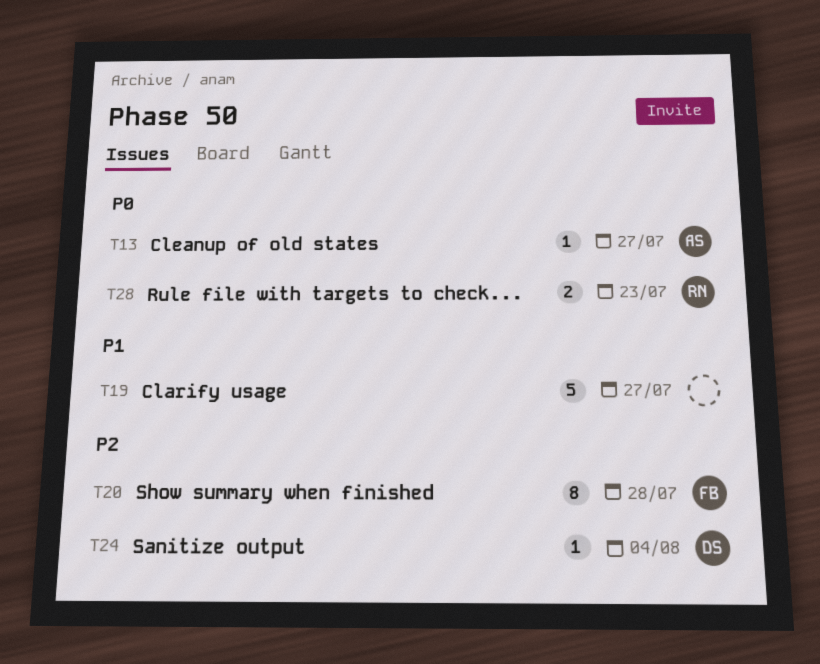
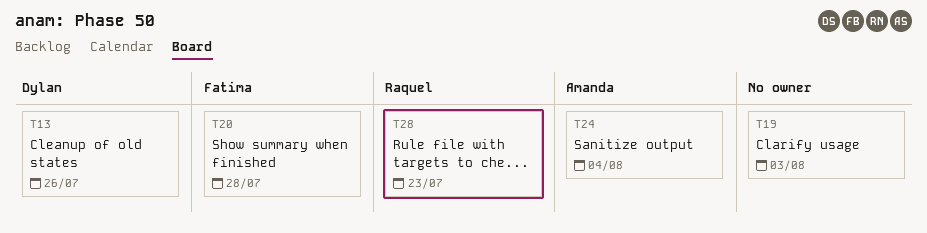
T13, owner: Amanda -> Dylan
T13, due: Jul 27 -> Jul 26
T19, due: Jul 27 -> Aug 3
T24, owner: Dylan -> Amanda

